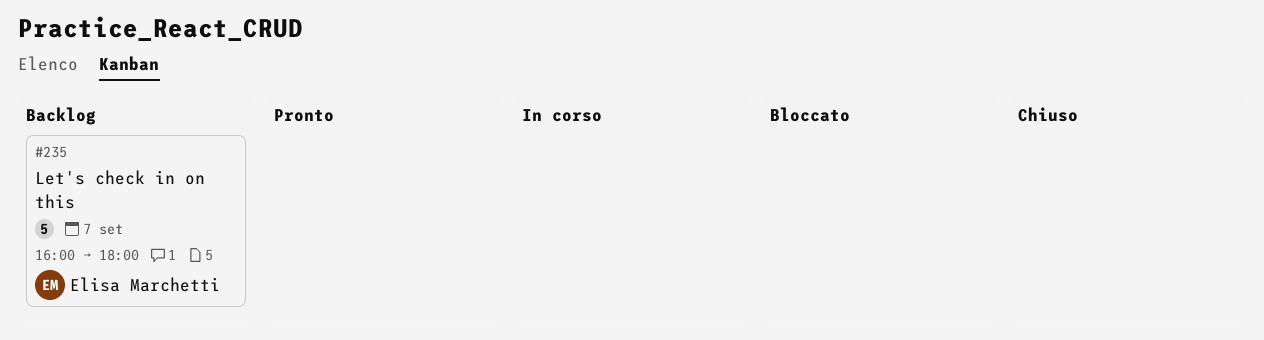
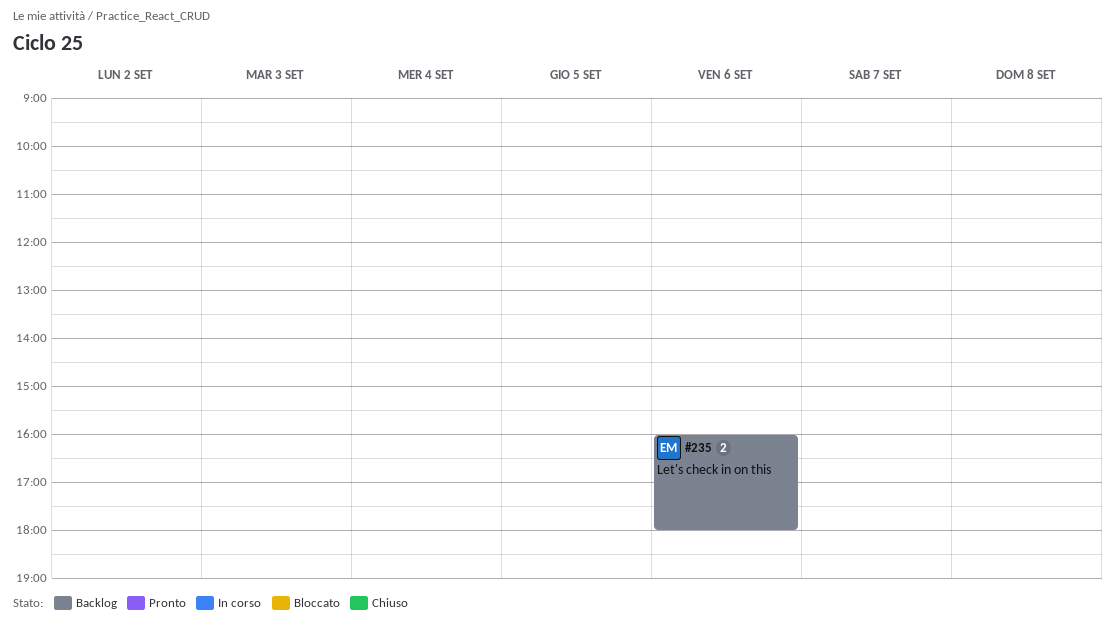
#235, estimate: 5 -> 2
#235, day: Sep 7 -> Sep 6

